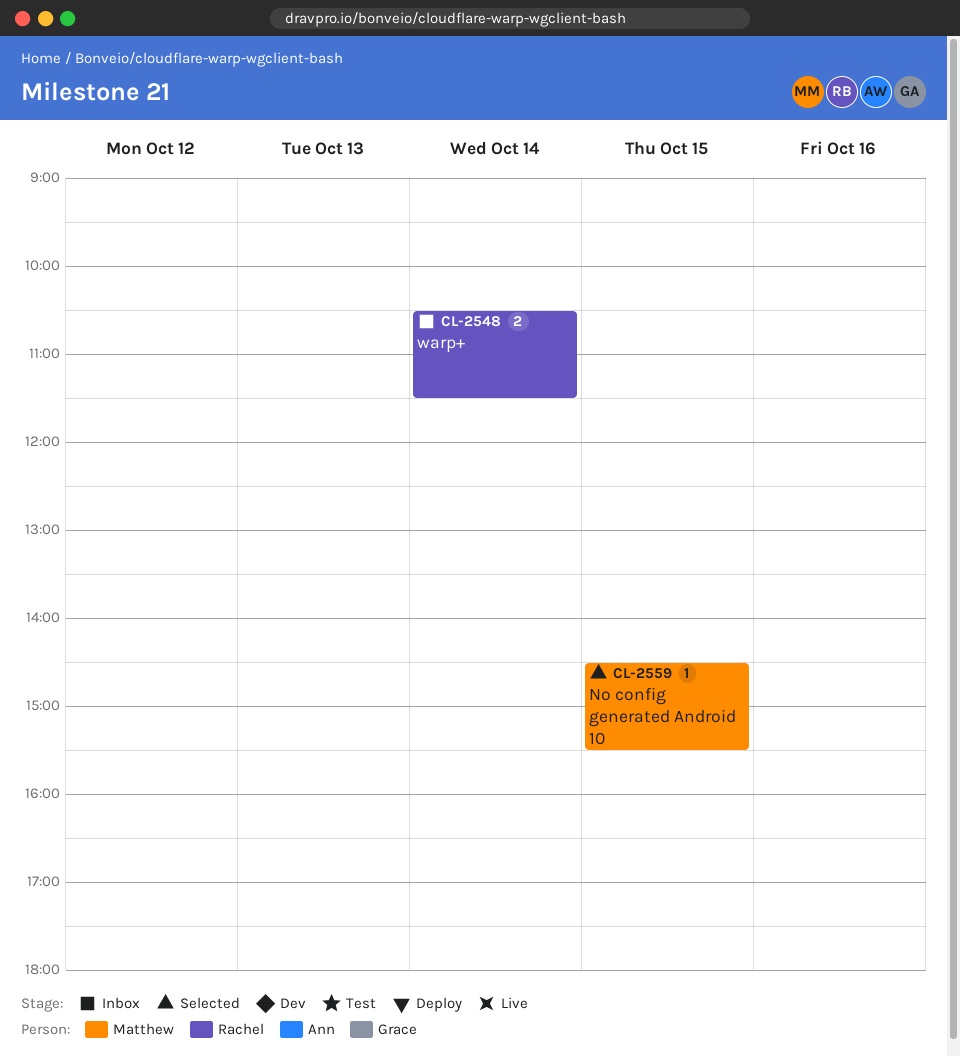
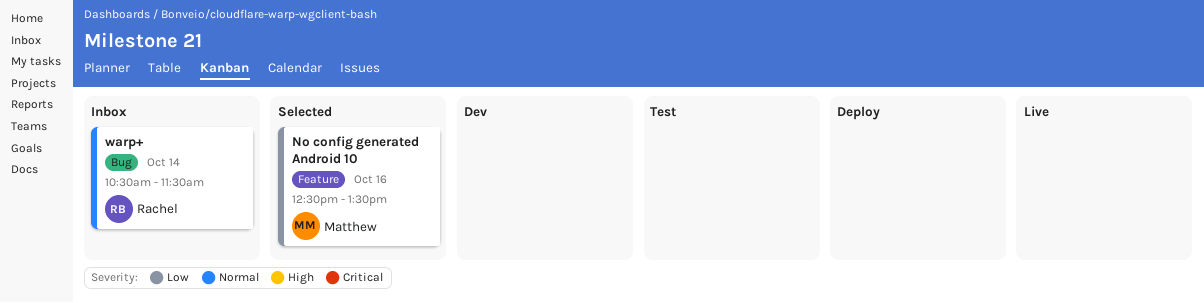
No config generated Android 10, day: Oct 15 -> Oct 16
No config generated Android 10, begins: 14:30 -> 12:30
No config generated Android 10, ends: 15:30 -> 13:30

